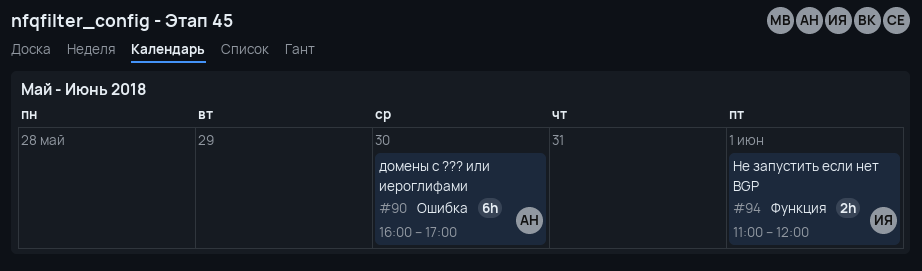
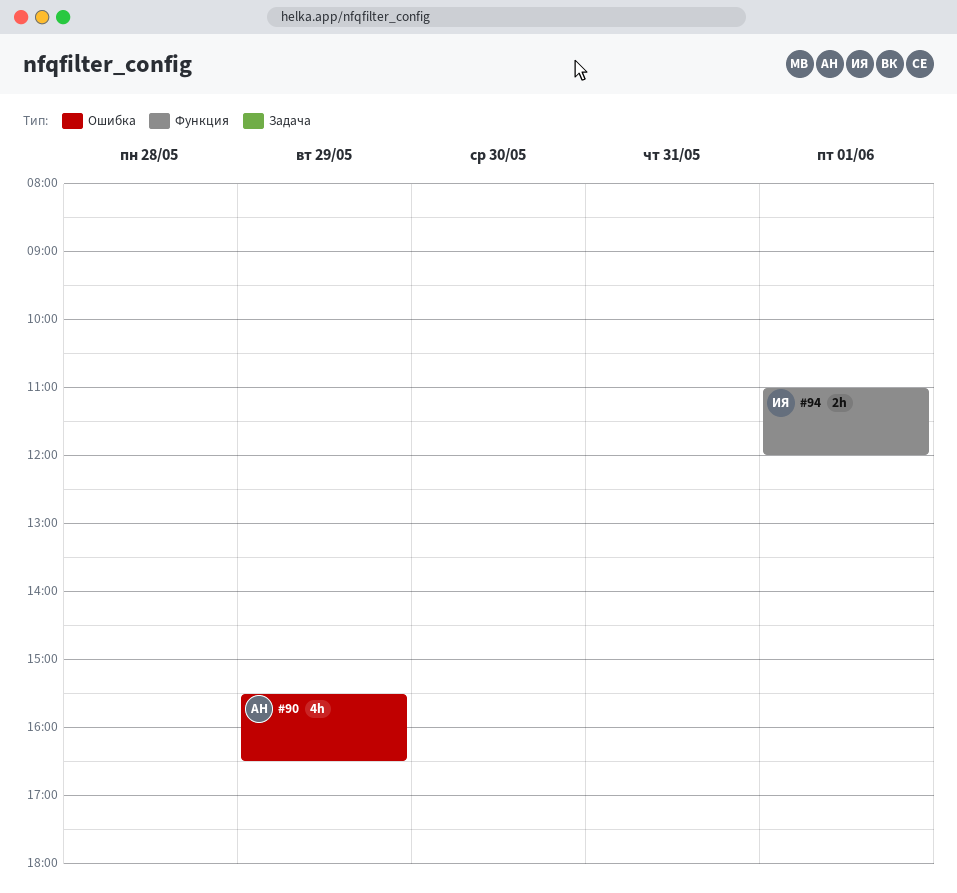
#90, estimate: 6h -> 4h
#90, day: May 30 -> May 29
#90, begins: 16:00 -> 15:30
#90, ends: 17:00 -> 16:30

